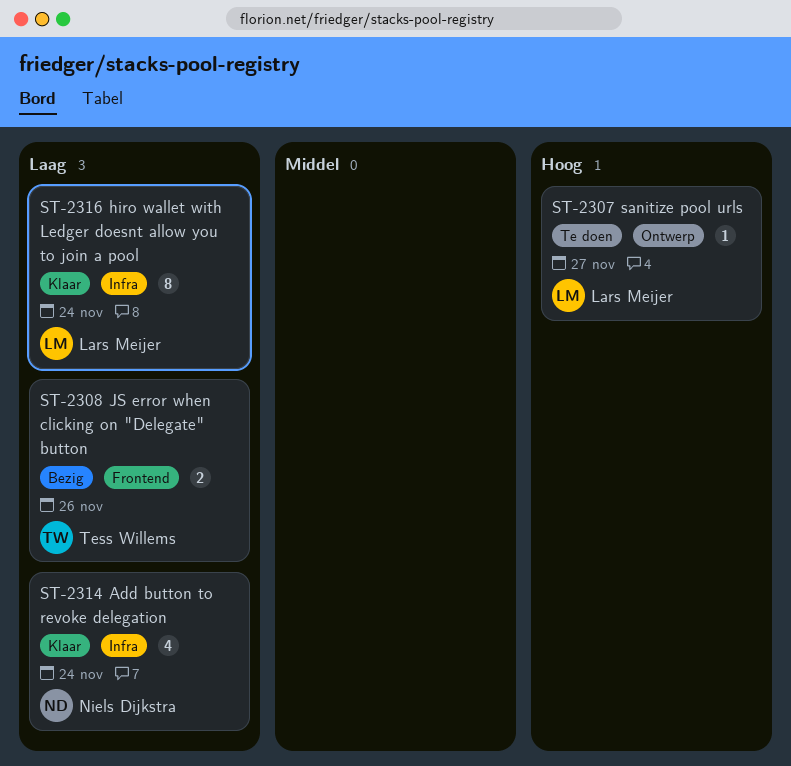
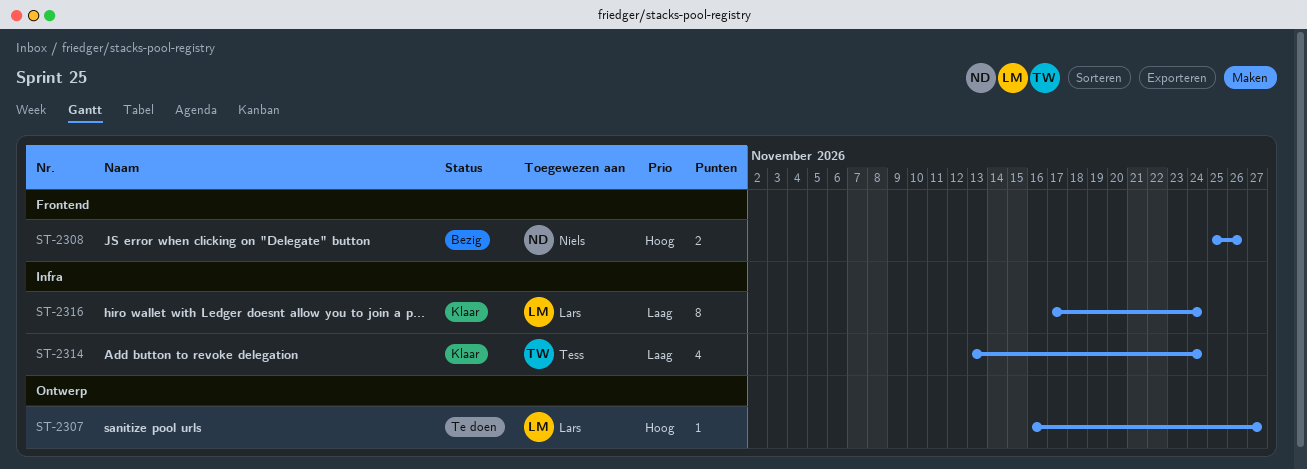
ST-2308, owner: Tess Willems -> Niels Dijkstra
ST-2308, priority: Laag -> Hoog
ST-2314, owner: Niels Dijkstra -> Tess Willems

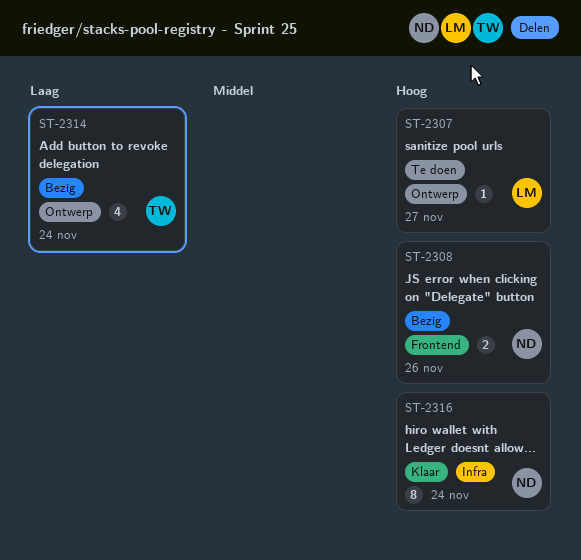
ST-2314, status: Klaar -> Bezig
ST-2314, label: Infra -> Ontwerp
ST-2316, owner: Lars -> Niels
ST-2316, priority: Laag -> Hoog

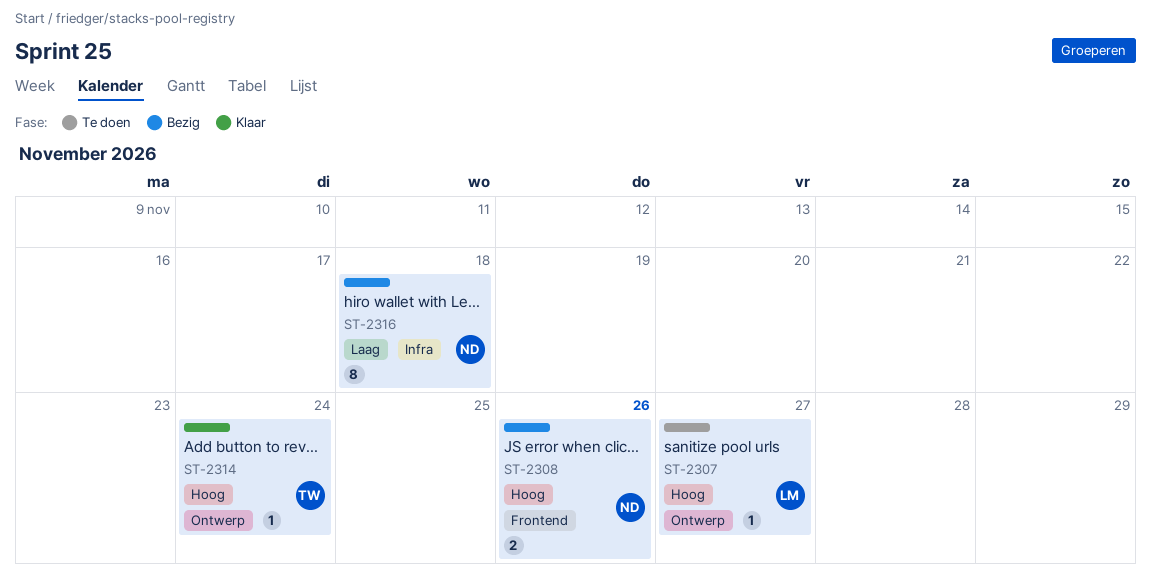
ST-2314, status: Bezig -> Klaar
ST-2314, priority: Laag -> Hoog
ST-2314, estimate: 4 -> 1
ST-2316, status: Klaar -> Bezig
ST-2316, priority: Hoog -> Laag
ST-2316, due: Nov 24 -> Nov 18

